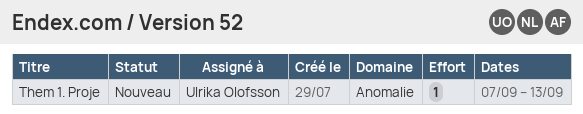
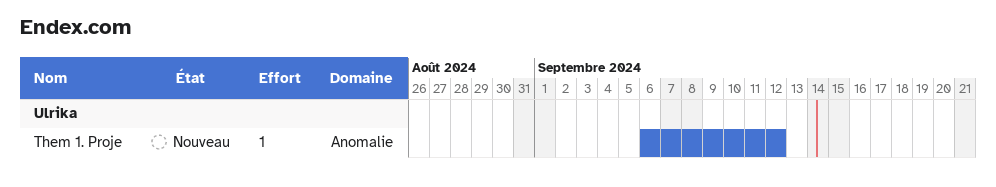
Them 1. Proje, start: Sep 7 -> Sep 6
Them 1. Proje, due: Sep 13 -> Sep 12

